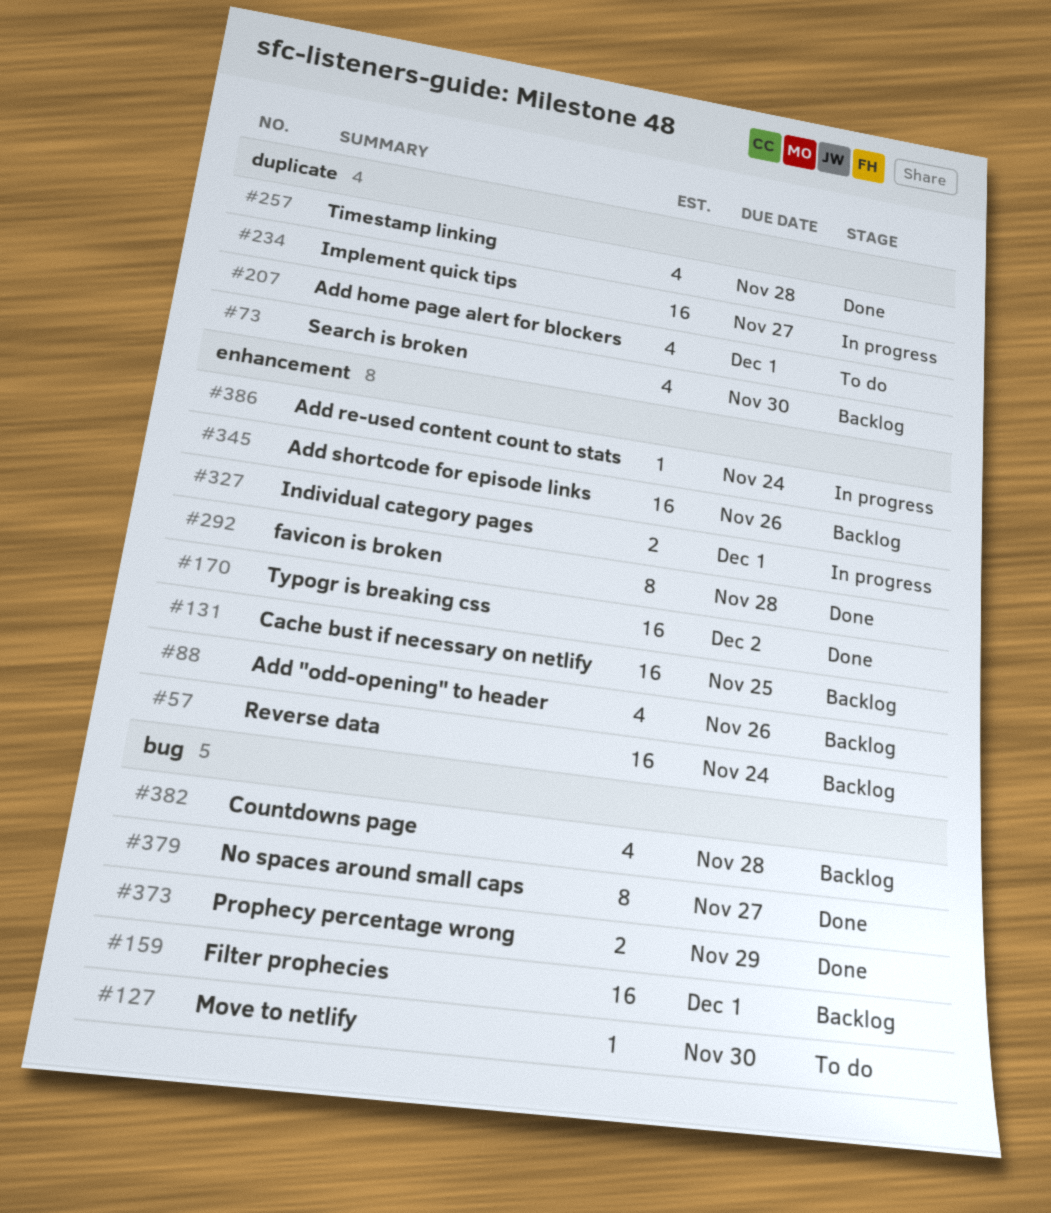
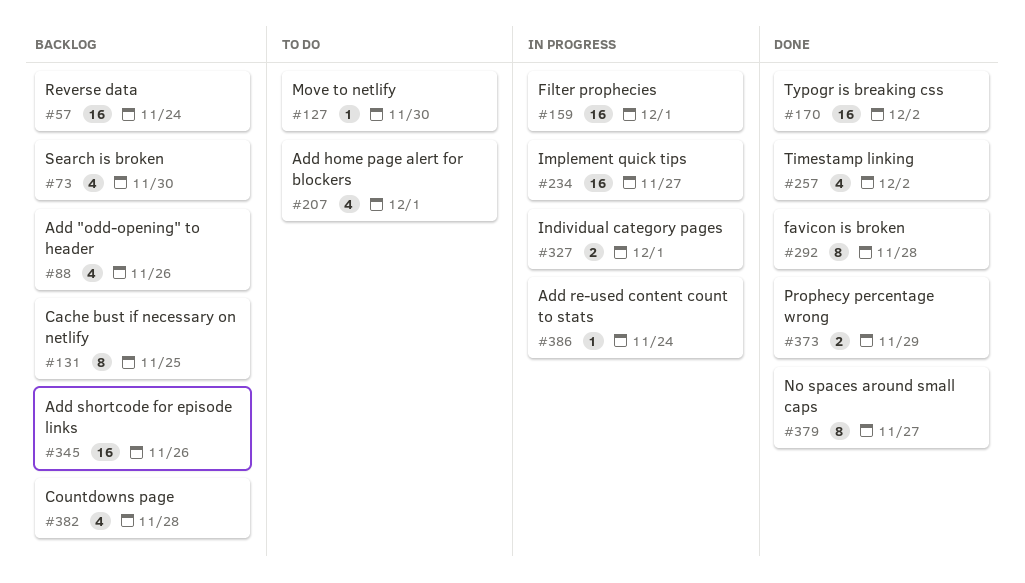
#131, estimate: 16 -> 8
#159, status: Backlog -> In progress
#257, due: Nov 28 -> Dec 2

